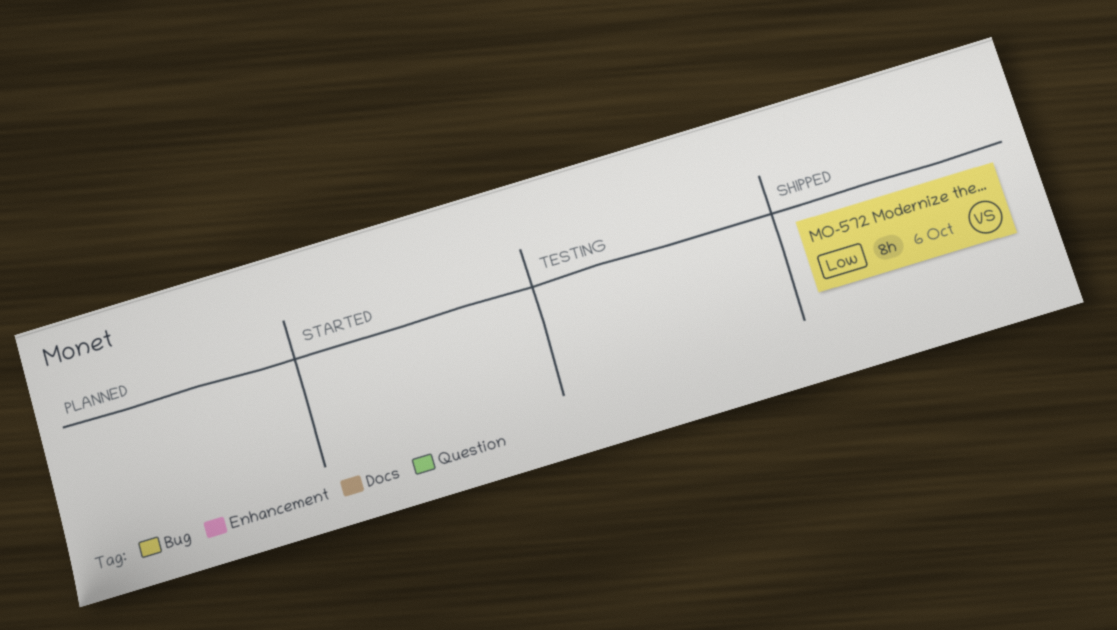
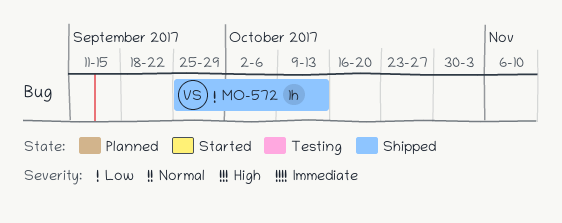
MO-572, estimate: 8h -> 1h
MO-572, due: Oct 6 -> Oct 13

